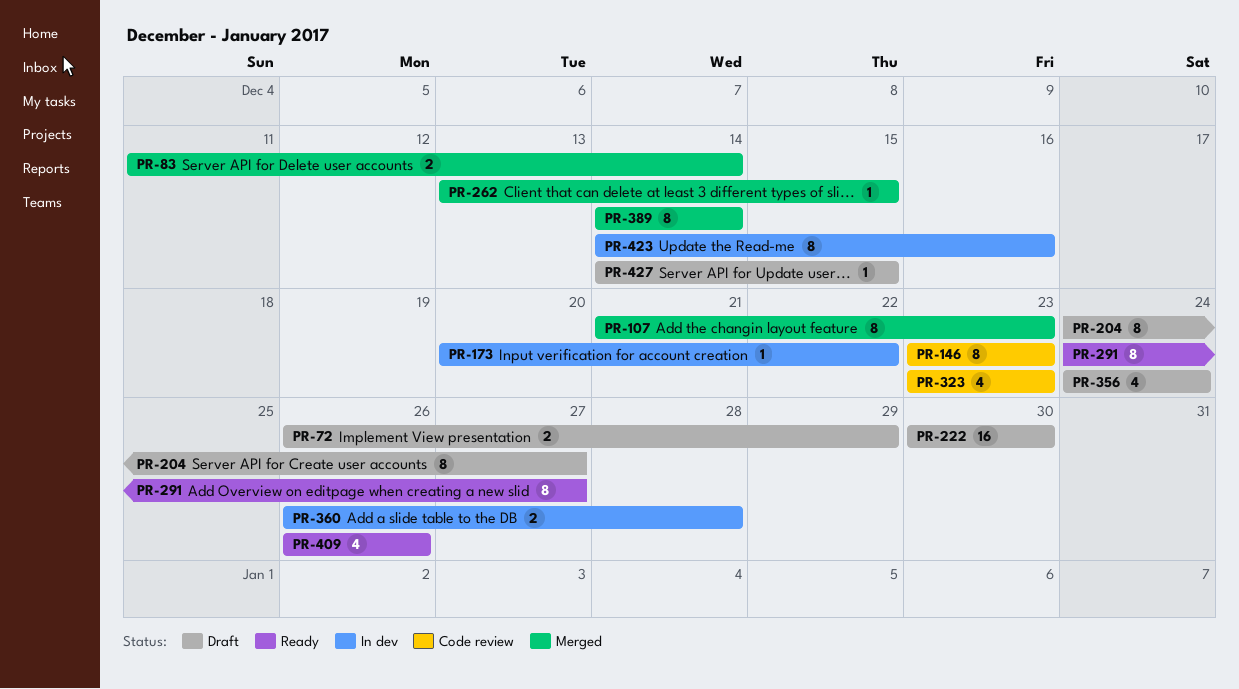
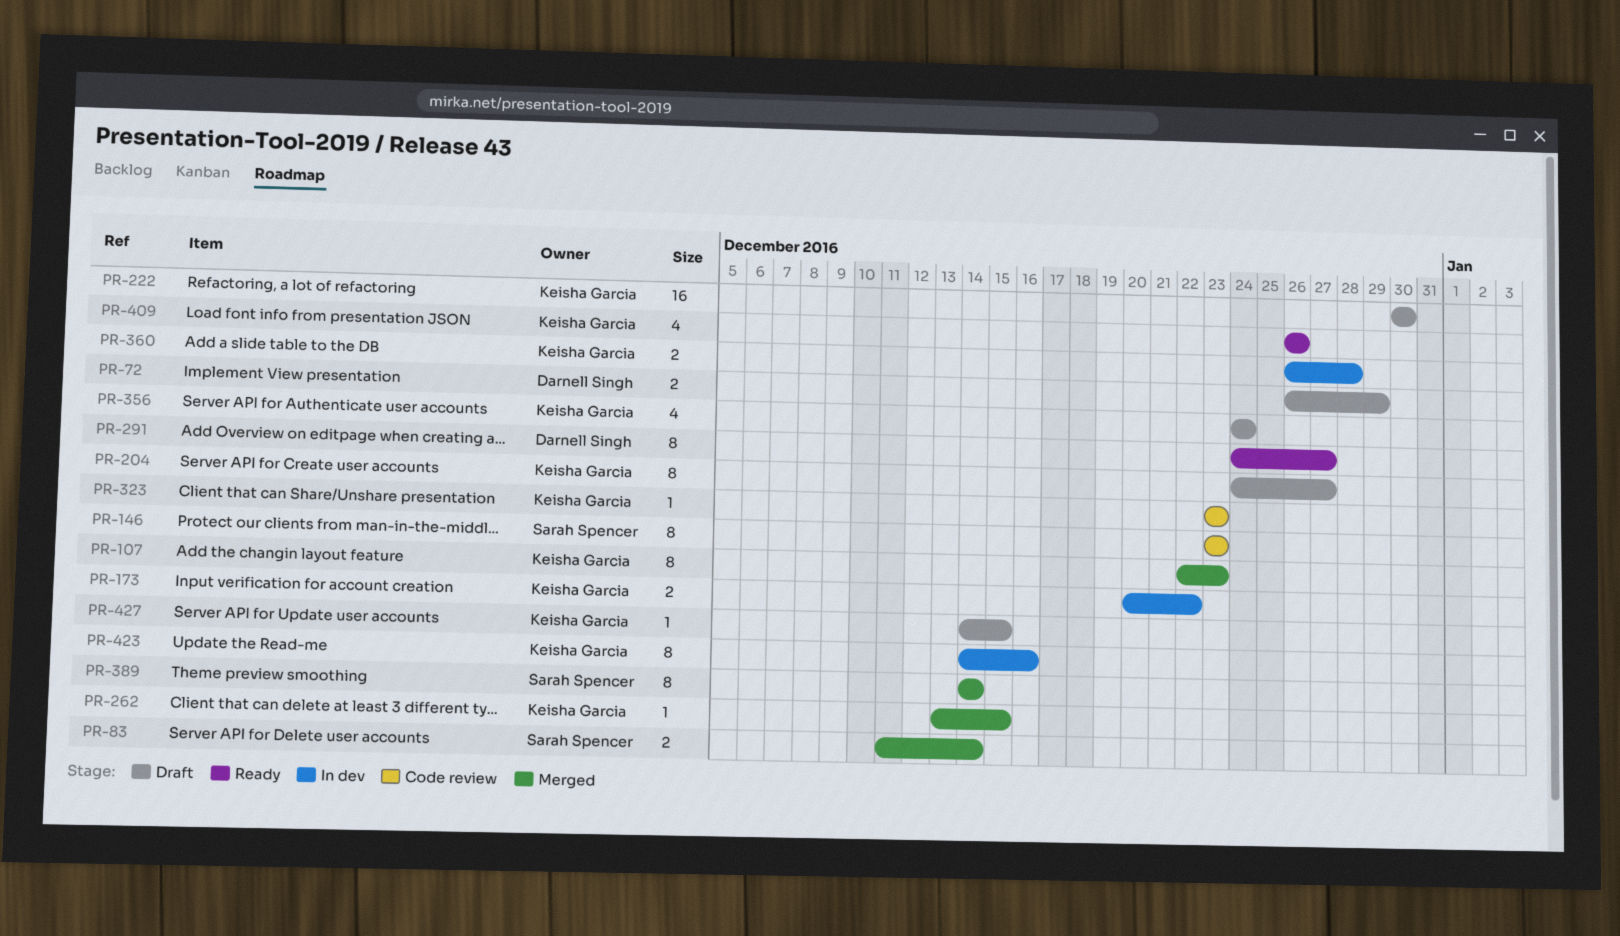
PR-107, start: Dec 21 -> Dec 22
PR-173, estimate: 1 -> 2
PR-323, estimate: 4 -> 1

